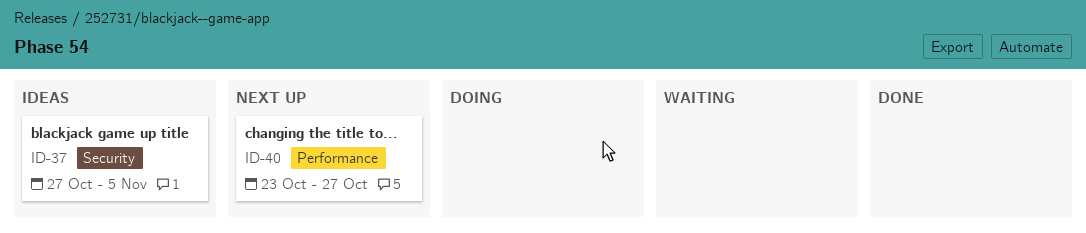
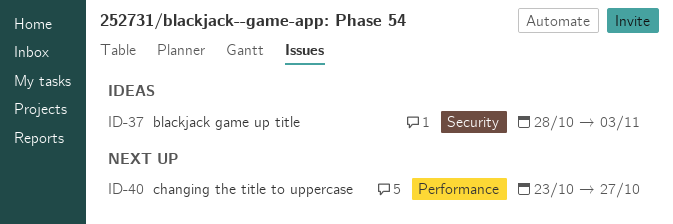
ID-37, start: Oct 27 -> Oct 28
ID-37, due: Nov 5 -> Nov 3

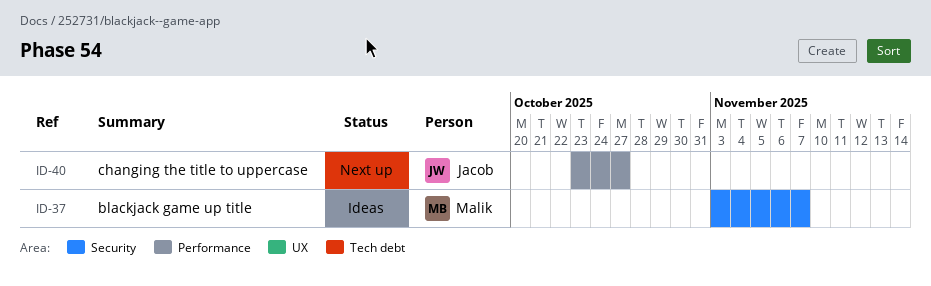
ID-37, start: Oct 28 -> Nov 3
ID-37, due: Nov 3 -> Nov 7

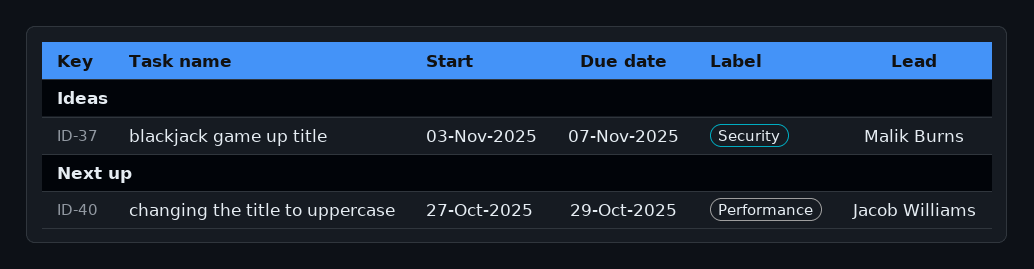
ID-40, start: Oct 23 -> Oct 27
ID-40, due: Oct 27 -> Oct 29

